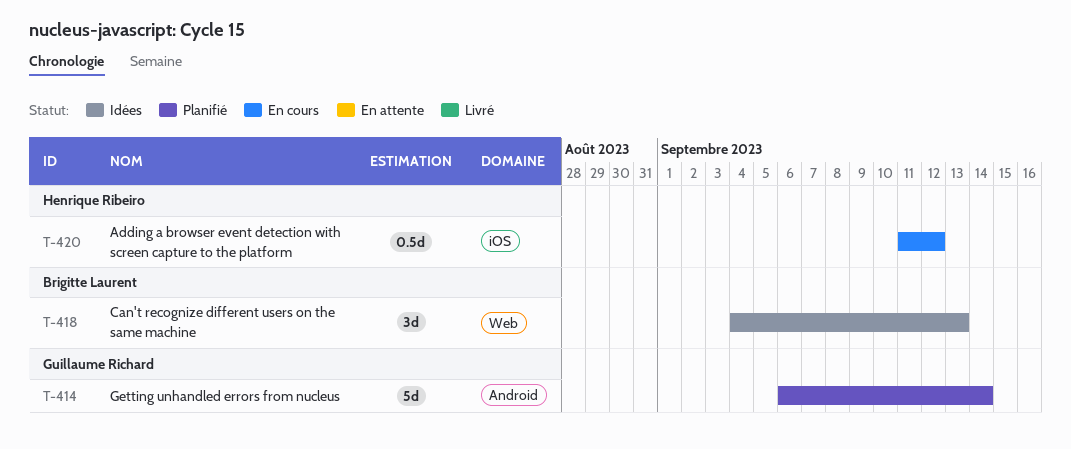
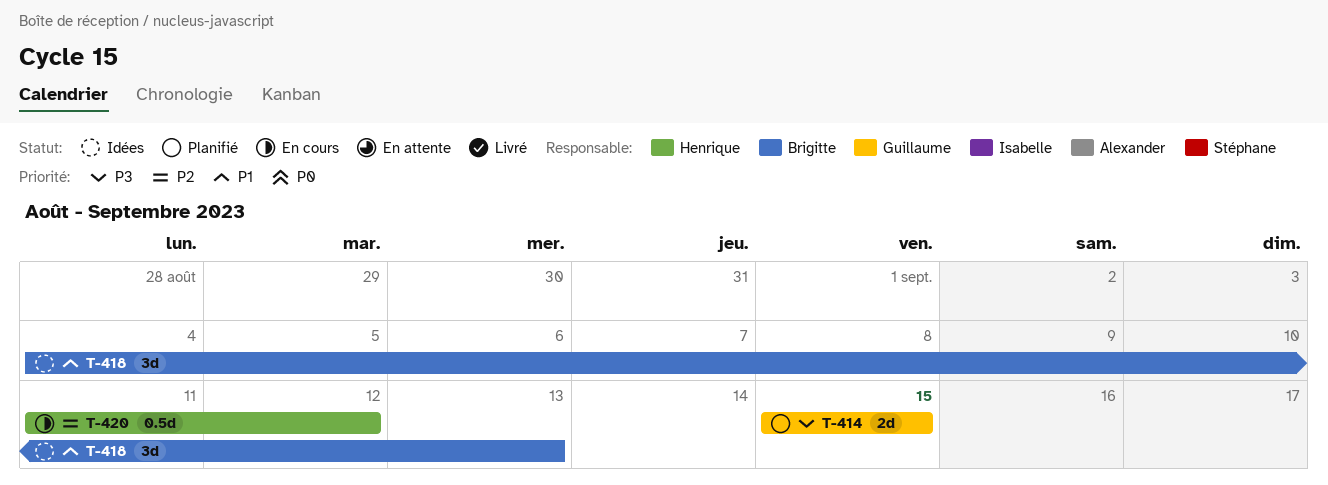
T-414, estimate: 5d -> 2d
T-414, start: Sep 6 -> Sep 15
T-414, due: Sep 14 -> Sep 15

